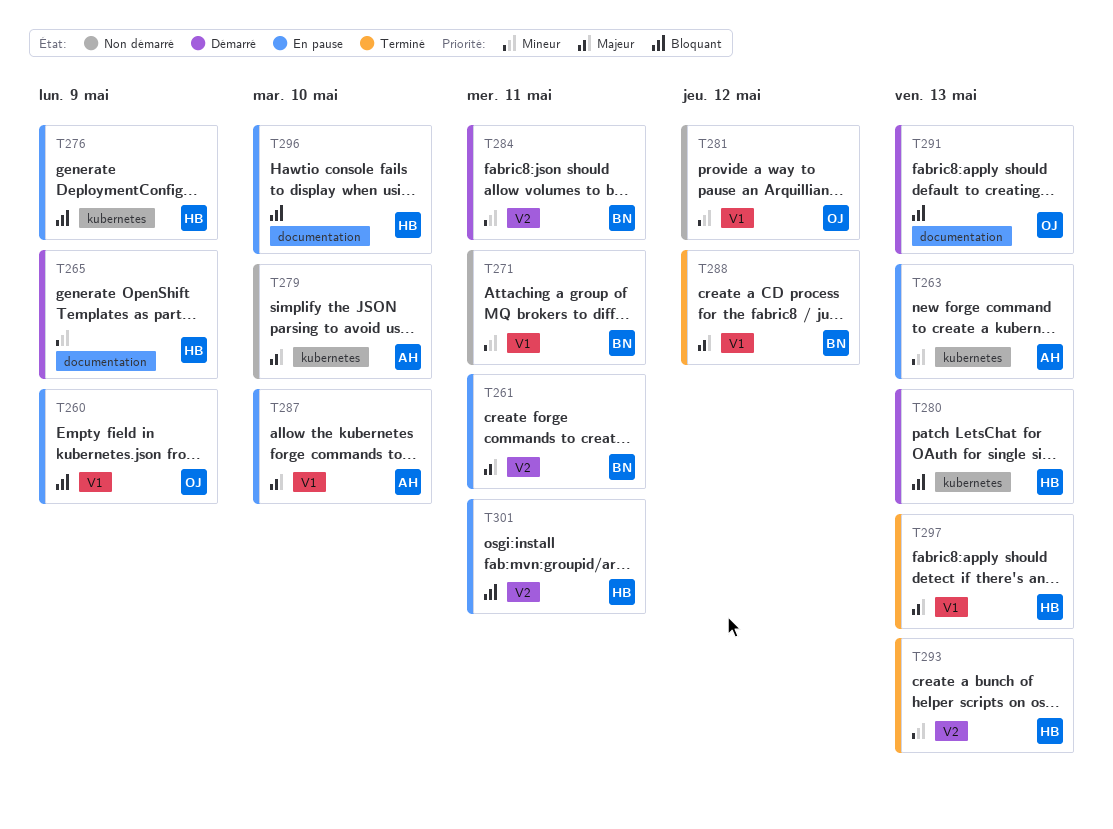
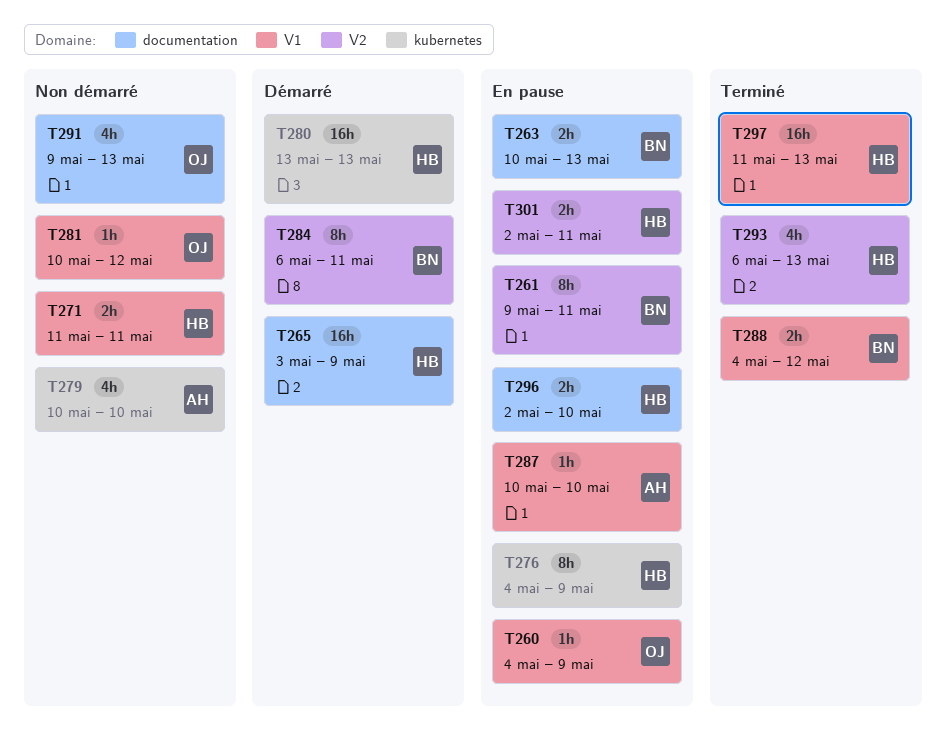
T263, owner: AH -> BN
T263, label: kubernetes -> documentation
T271, owner: BN -> HB
T291, status: Démarré -> Non démarré

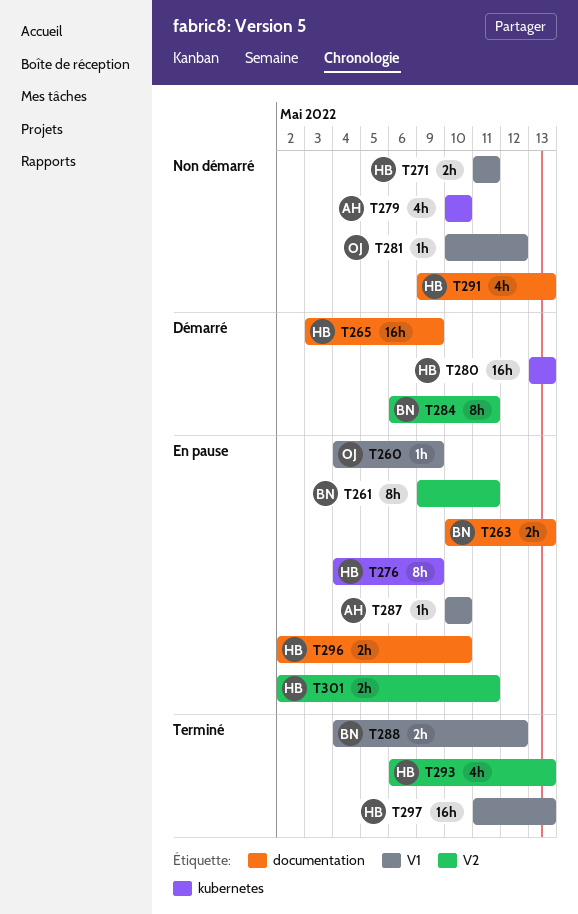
T291, owner: OJ -> HB

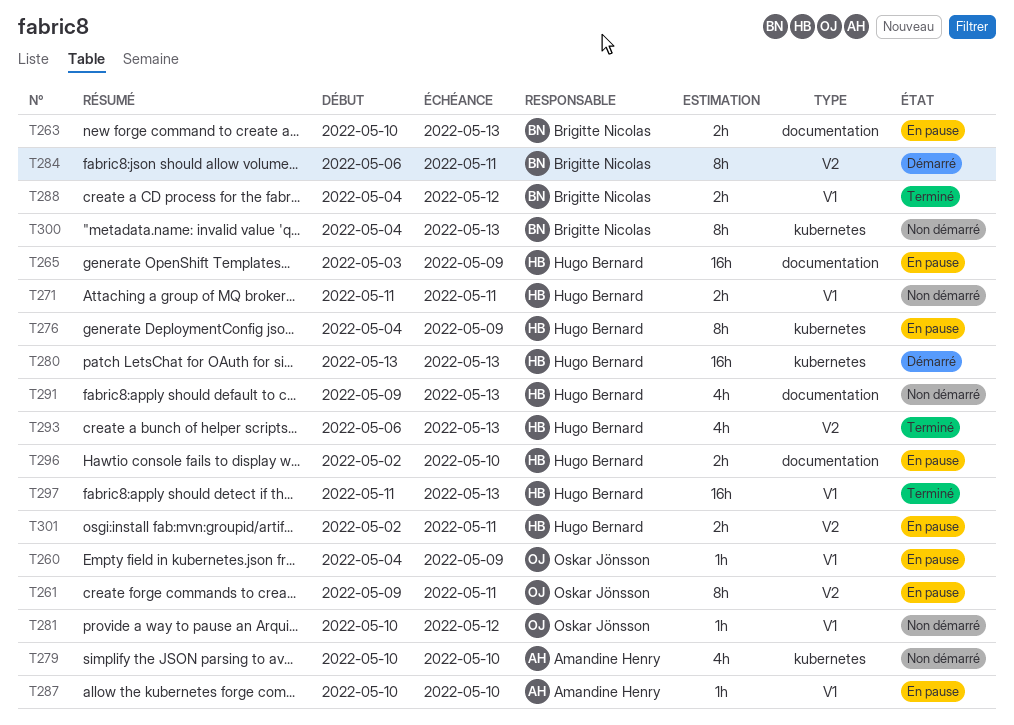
T261, owner: Brigitte Nicolas -> Oskar Jönsson
T265, status: Démarré -> En pause
T300: none -> present

